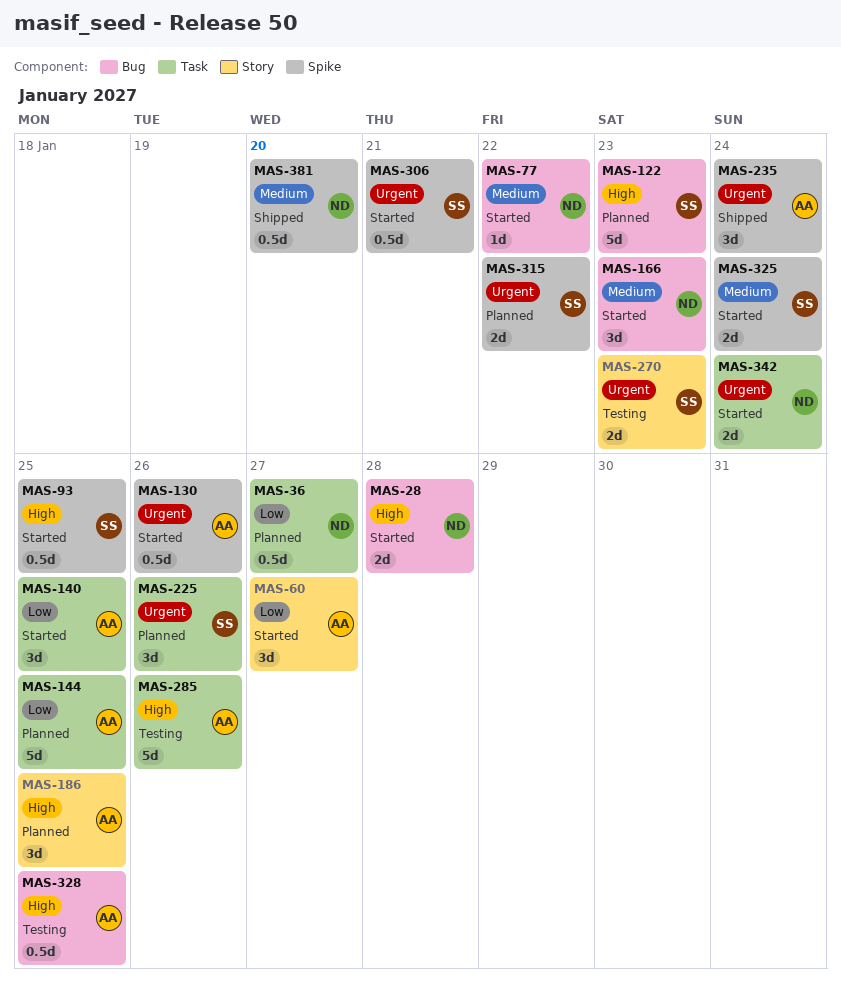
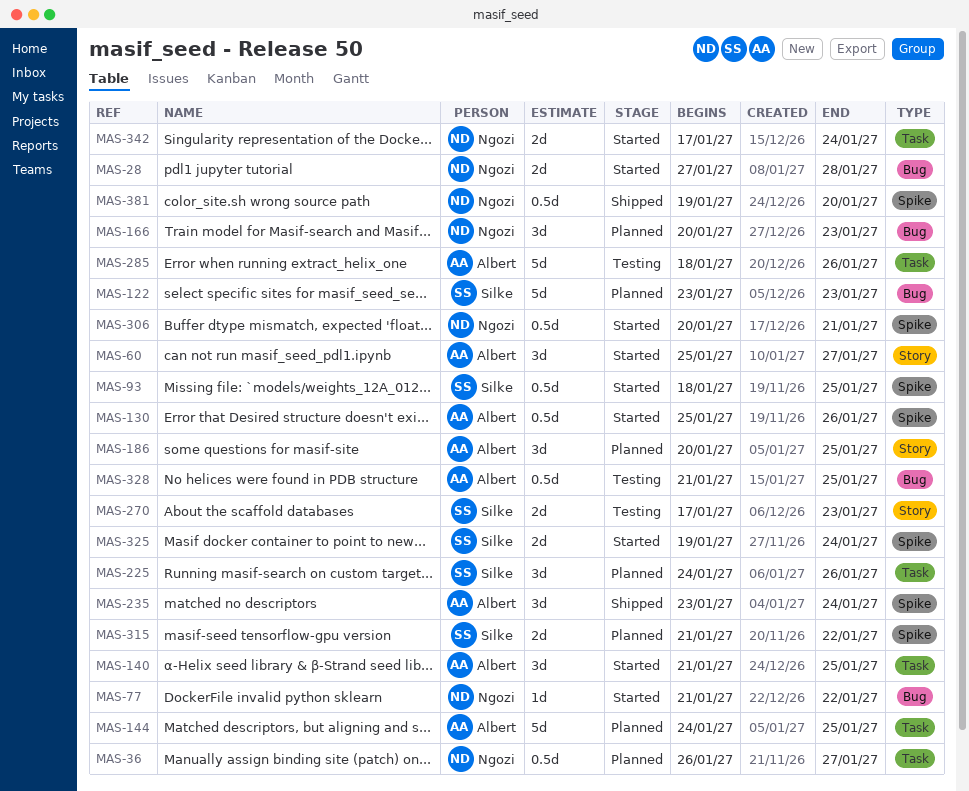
MAS-166, status: Started -> Planned
MAS-306, owner: Silke -> Ngozi

